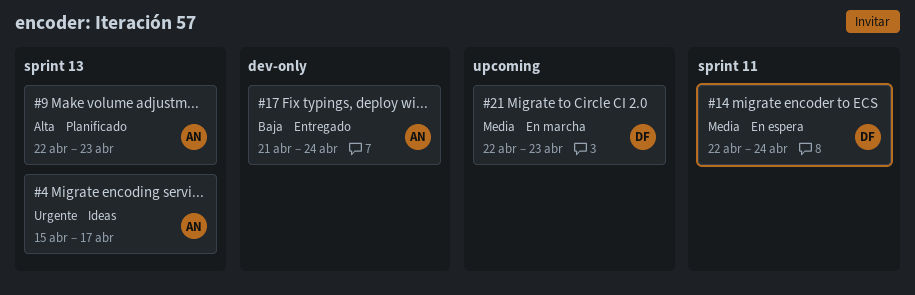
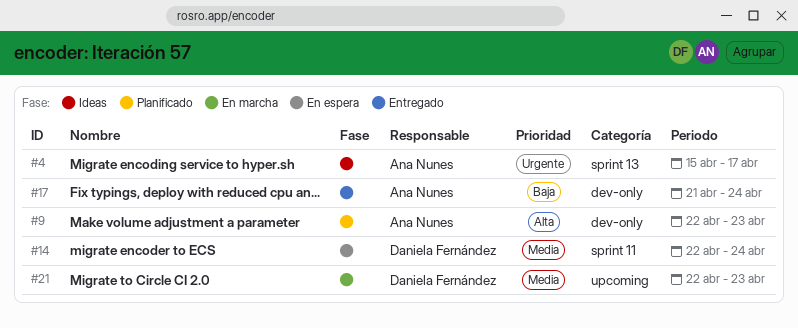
#9, label: sprint 13 -> dev-only

